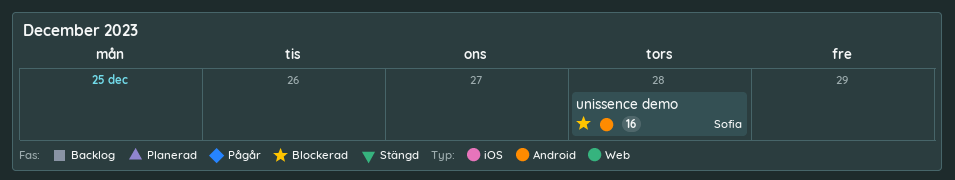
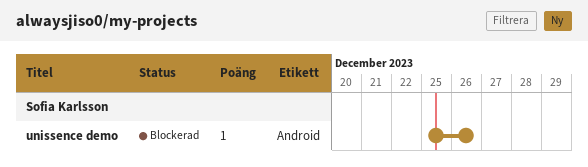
unissence demo, estimate: 16 -> 1
unissence demo, due: Dec 28 -> Dec 26

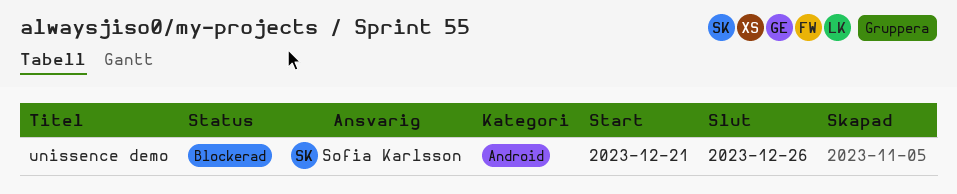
unissence demo, start: Dec 25 -> Dec 21

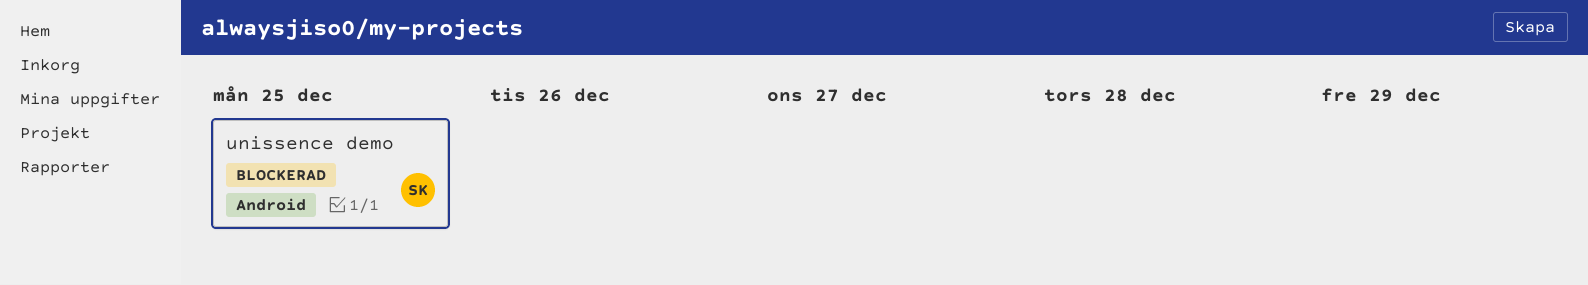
unissence demo, due: Dec 26 -> Dec 25

